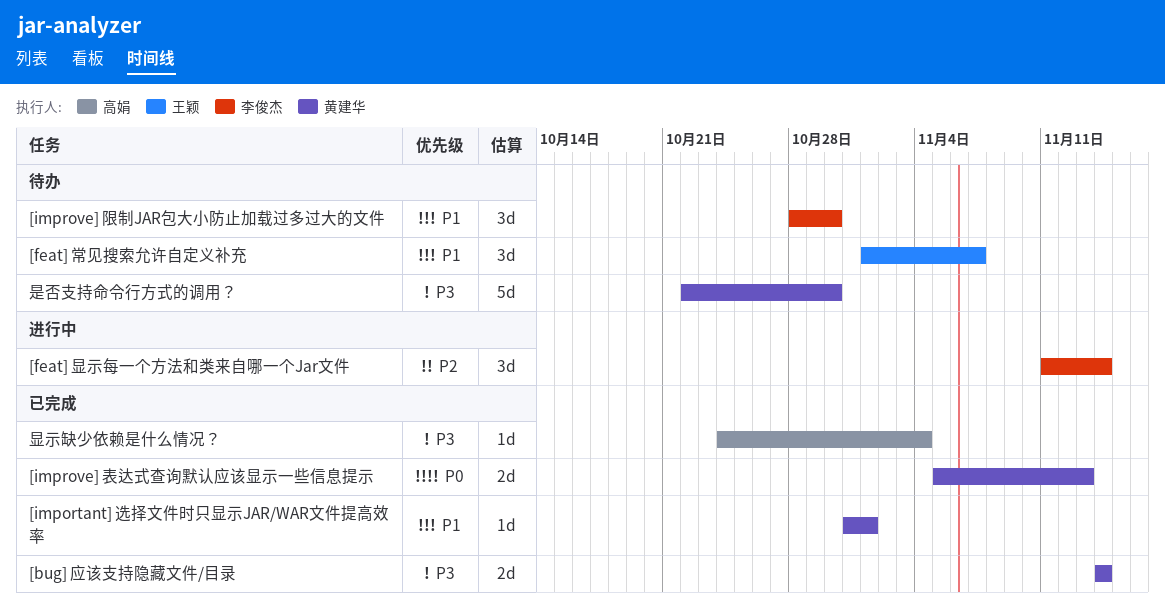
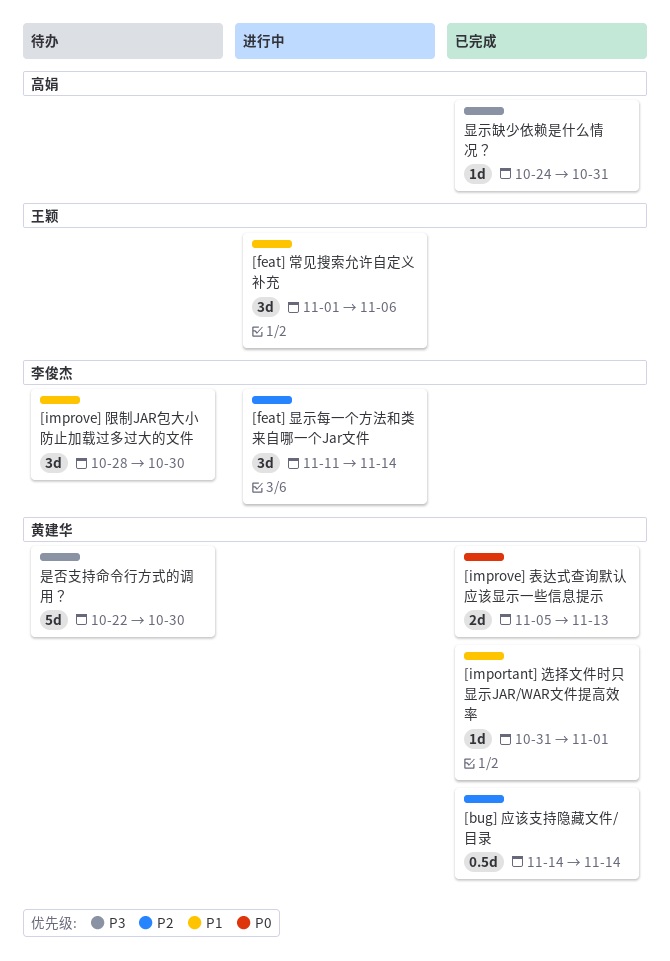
[bug] 应该支持隐藏文件/目录, priority: P3 -> P2
[bug] 应该支持隐藏文件/目录, estimate: 2d -> 0.5d
[feat] 常见搜索允许自定义补充, status: 待办 -> 进行中
[feat] 常见搜索允许自定义补充, due: Nov 7 -> Nov 6
显示缺少依赖是什么情况？, due: Nov 4 -> Oct 31

